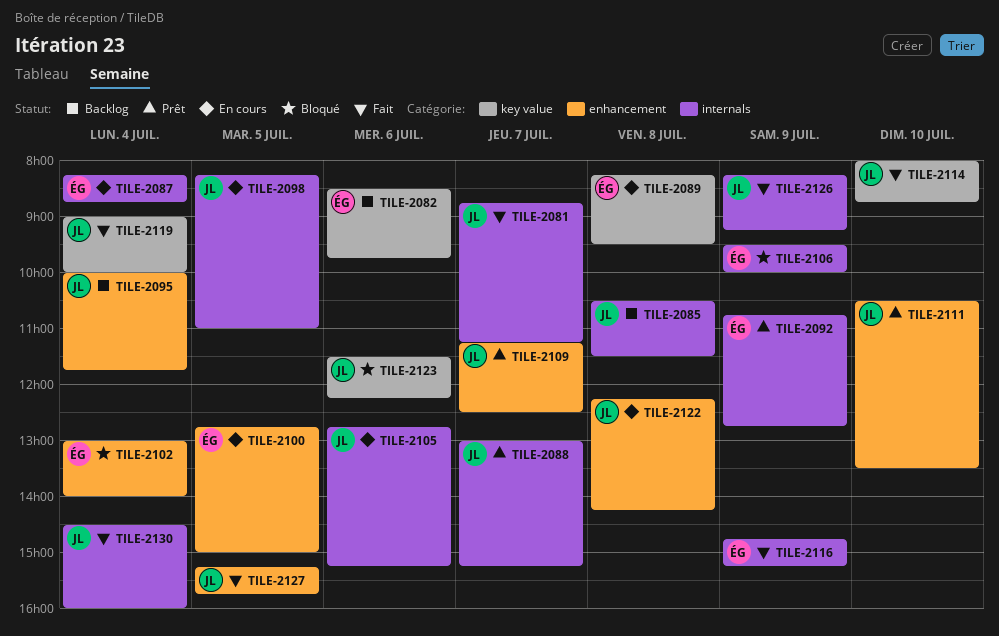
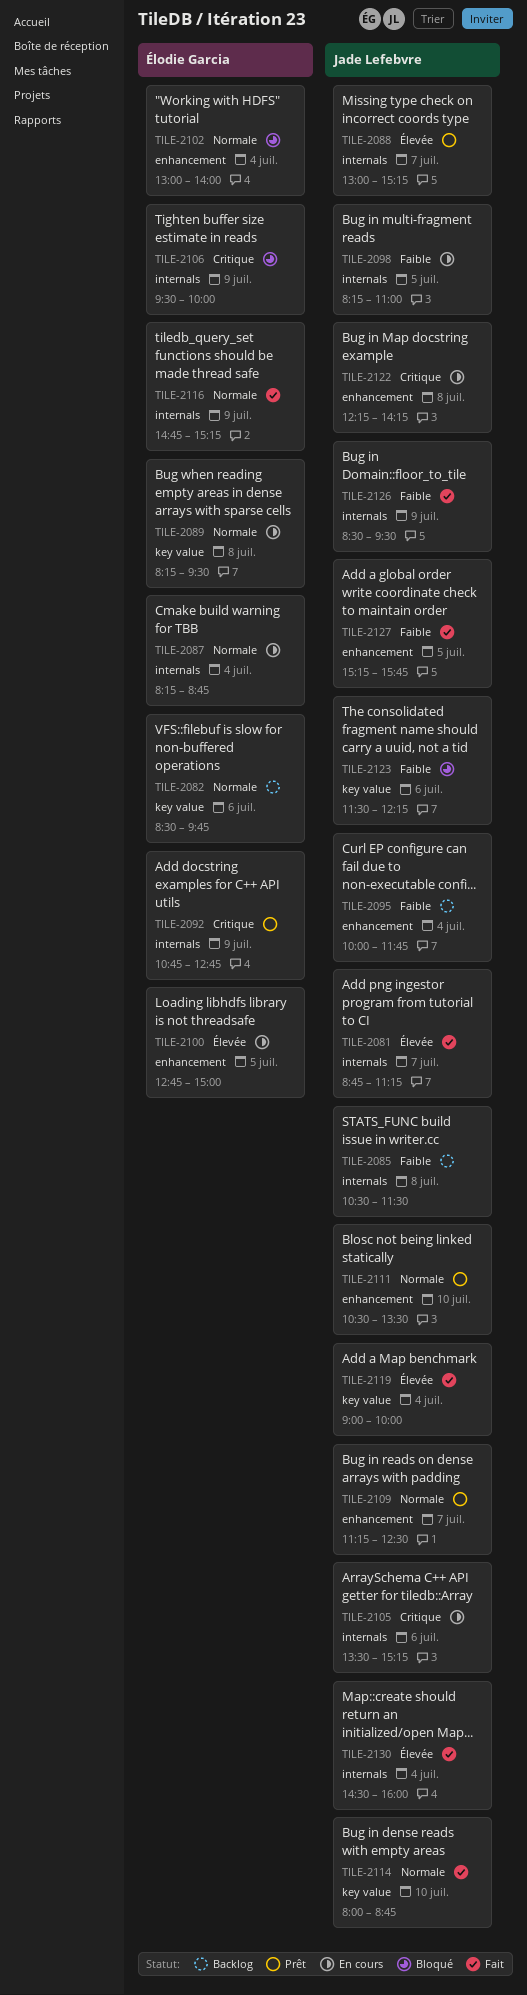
TILE-2105, begins: 12:45 -> 13:30
TILE-2126, begins: 08:15 -> 08:30
TILE-2126, ends: 09:15 -> 09:30

